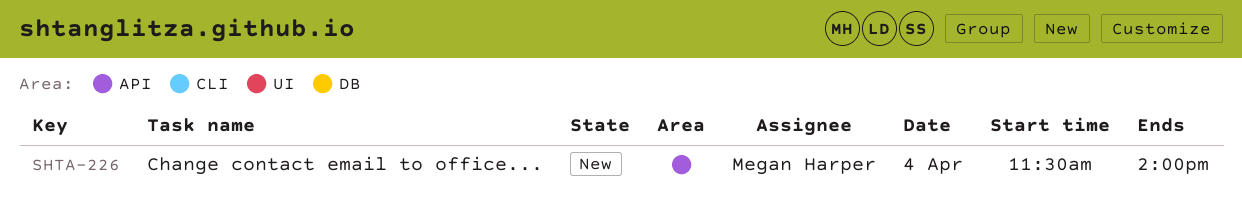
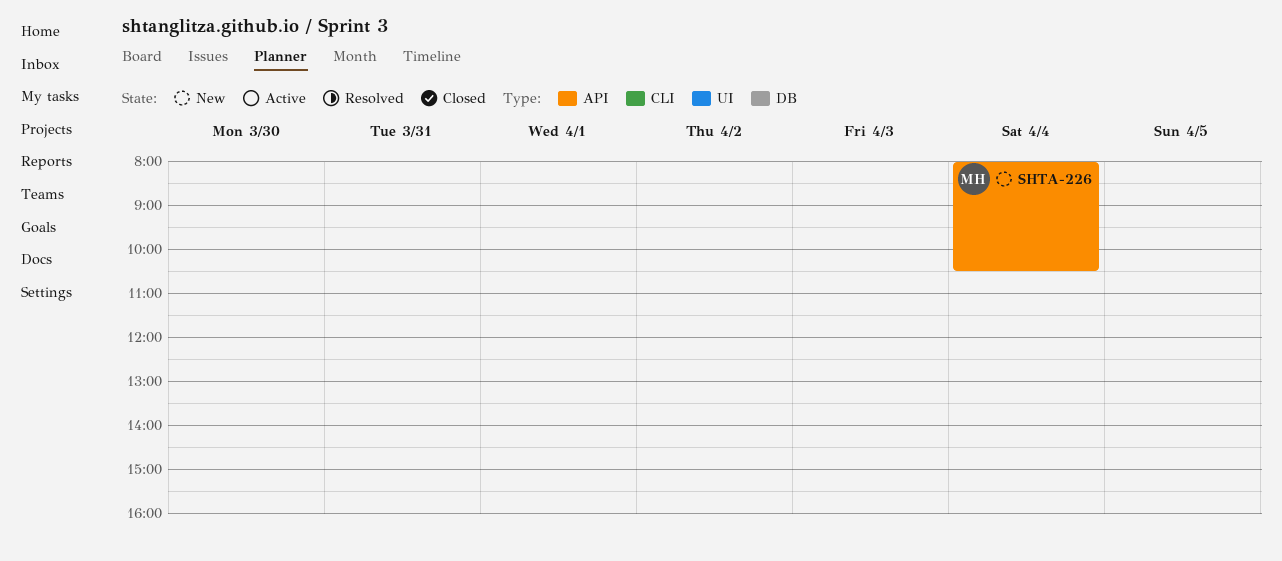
SHTA-226, begins: 11:30 -> 08:00
SHTA-226, ends: 14:00 -> 10:30

